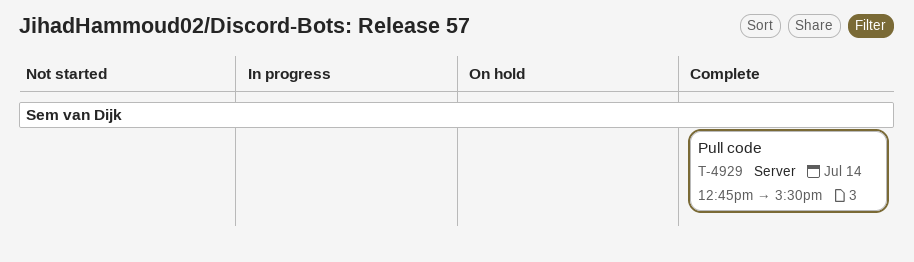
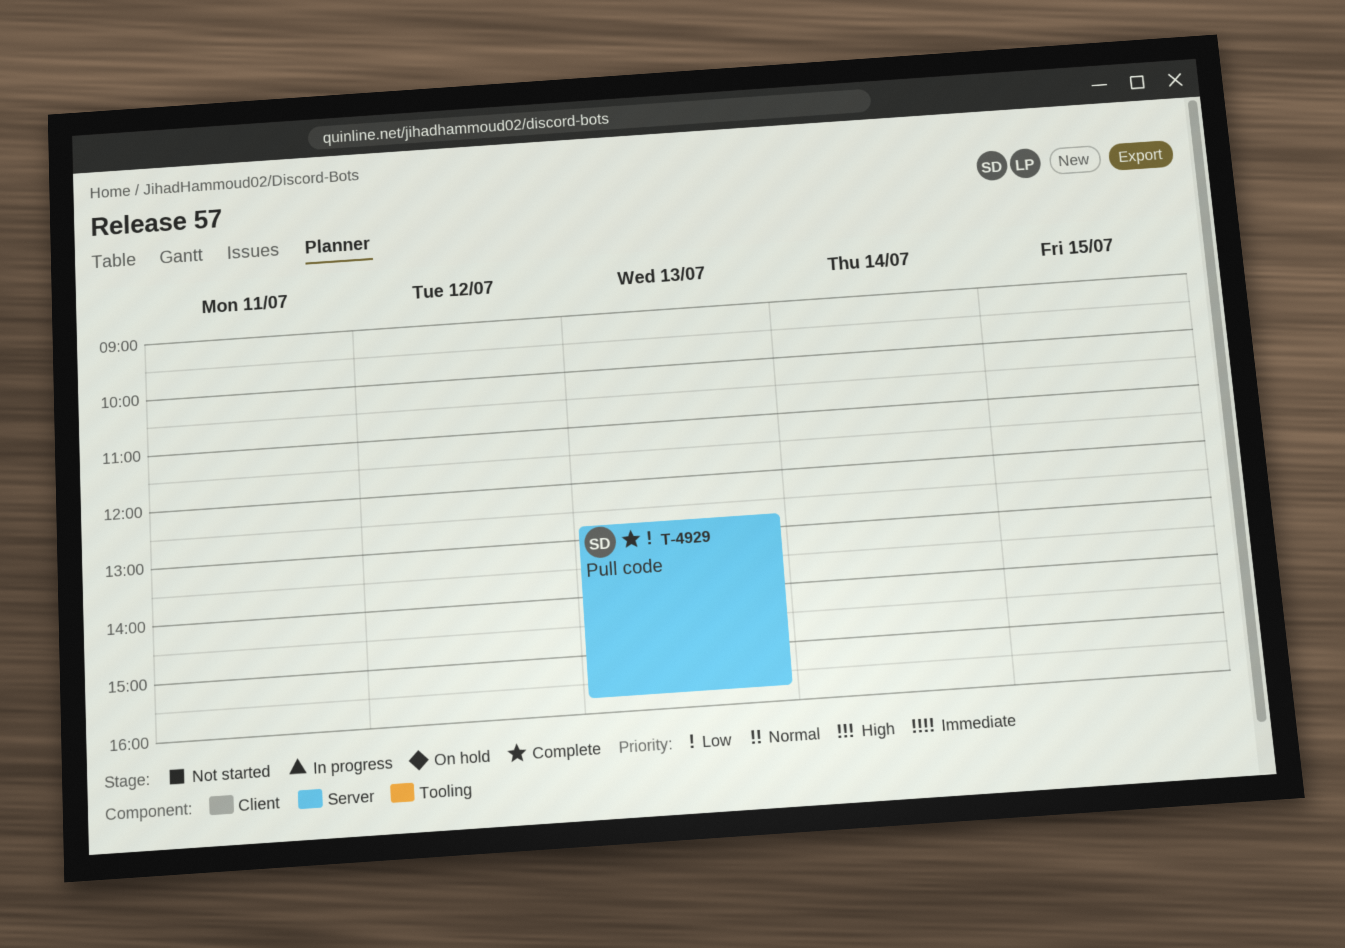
T-4929, day: Jul 14 -> Jul 13
T-4929, ends: 15:30 -> 15:45

